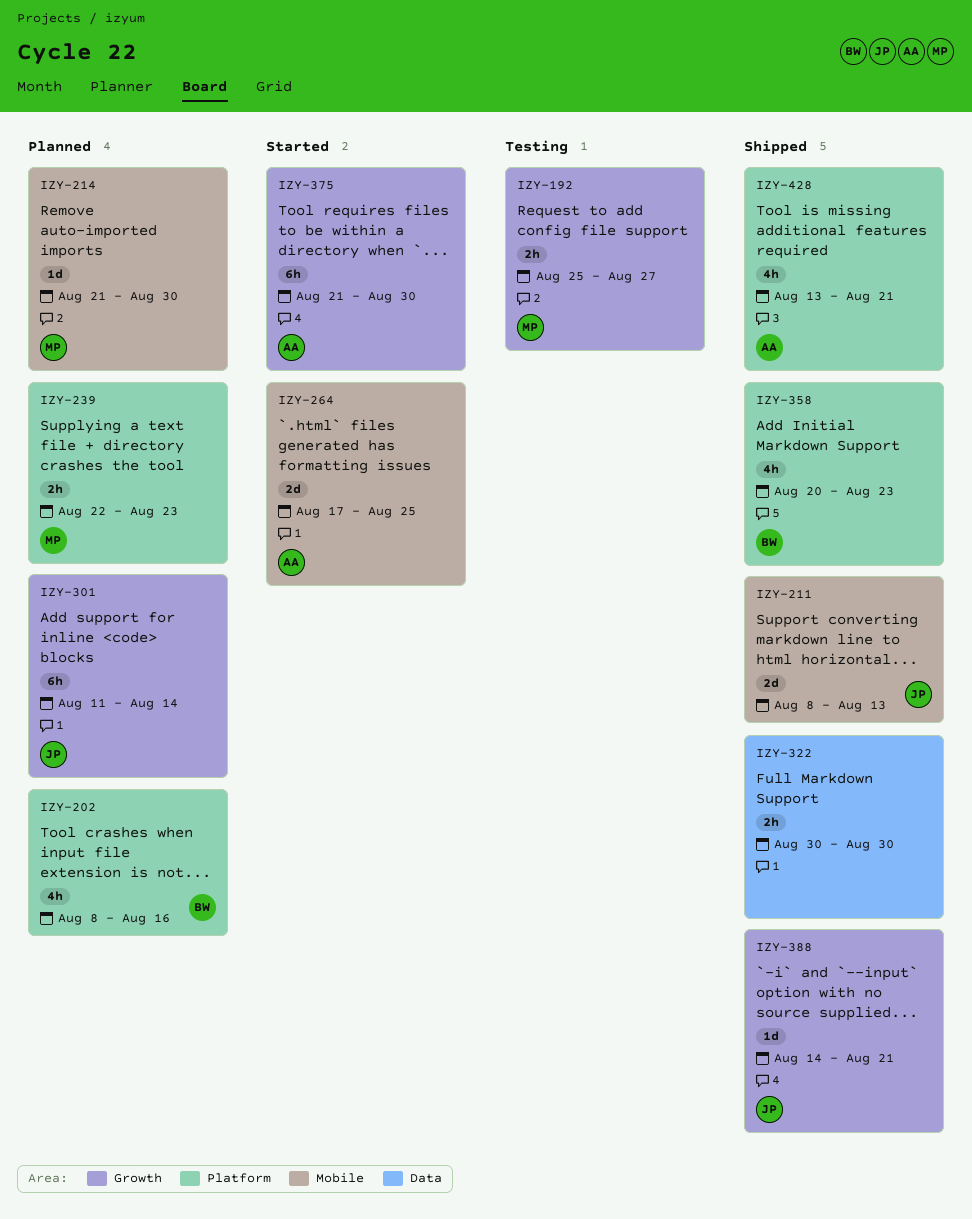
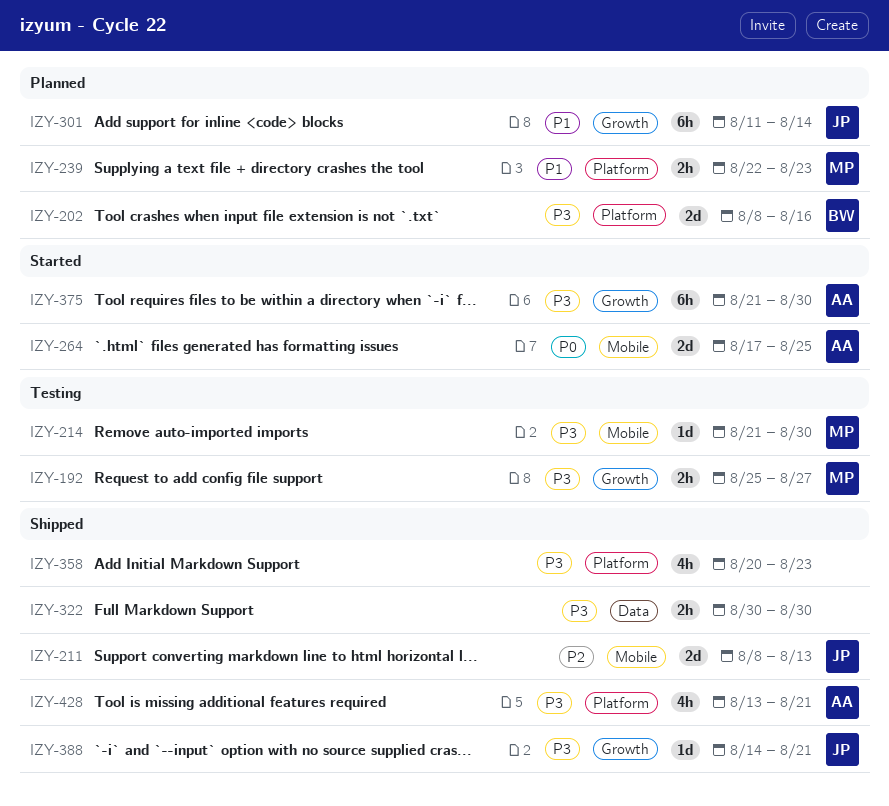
IZY-202, estimate: 4h -> 2d
IZY-214, status: Planned -> Testing
IZY-358, owner: BW -> none

